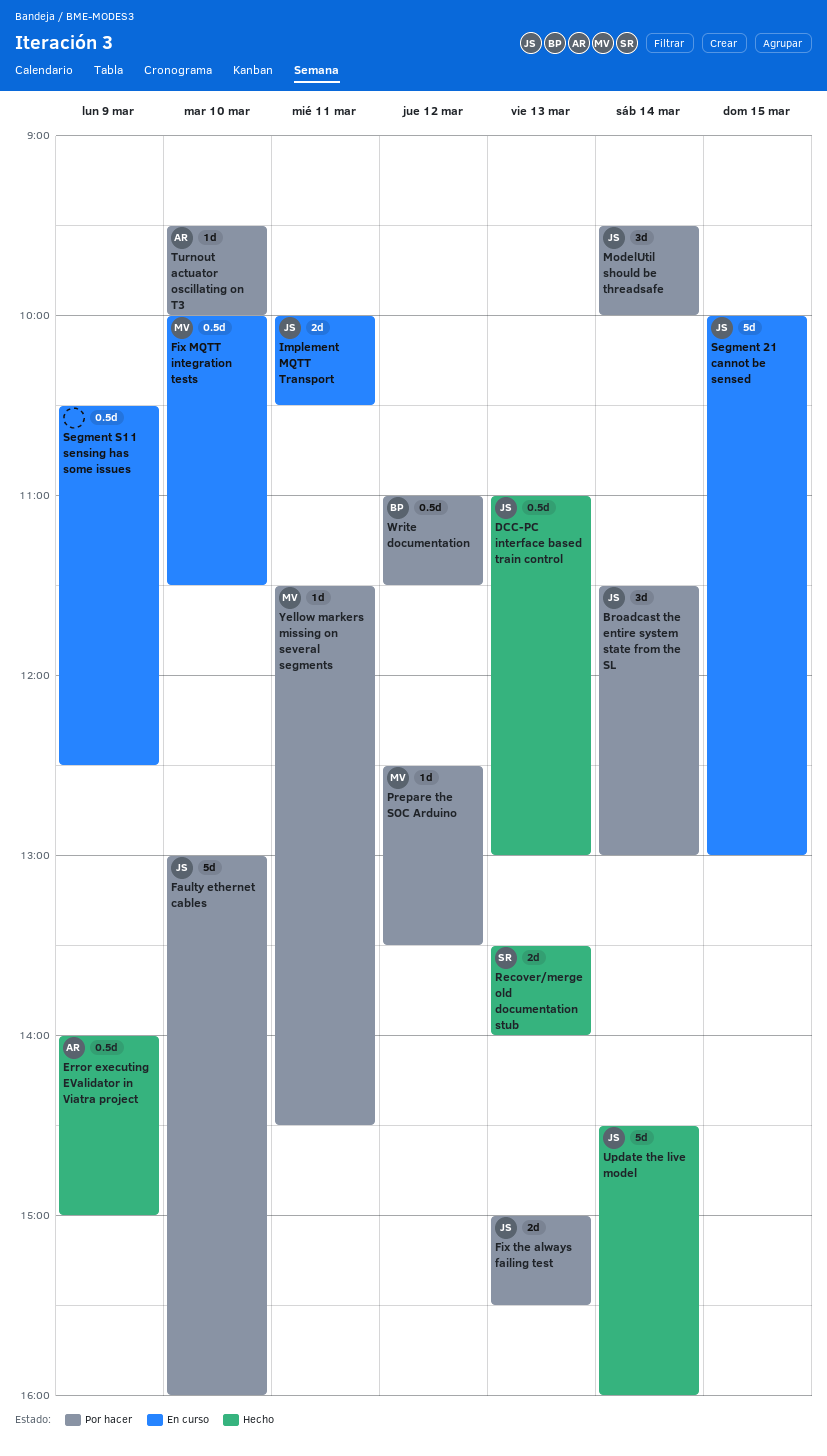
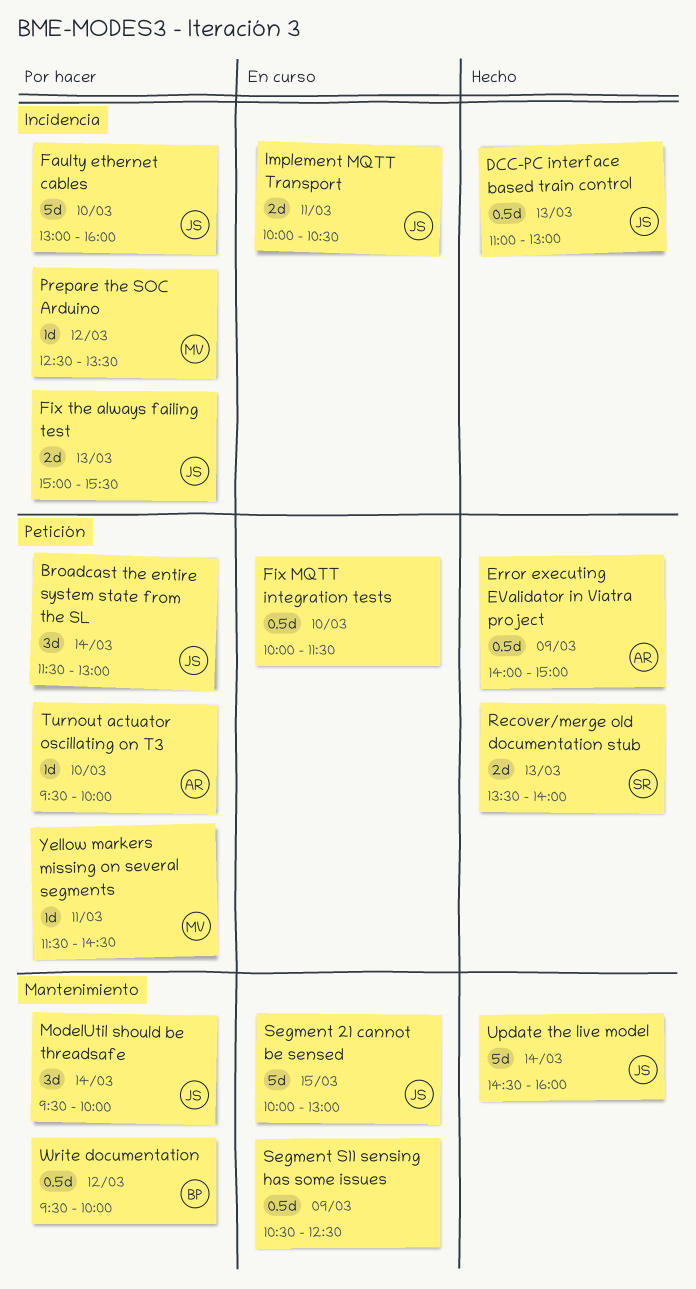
Fix MQTT integration tests, owner: MV -> none
Write documentation, begins: 11:00 -> 09:30
Write documentation, ends: 11:30 -> 10:00

